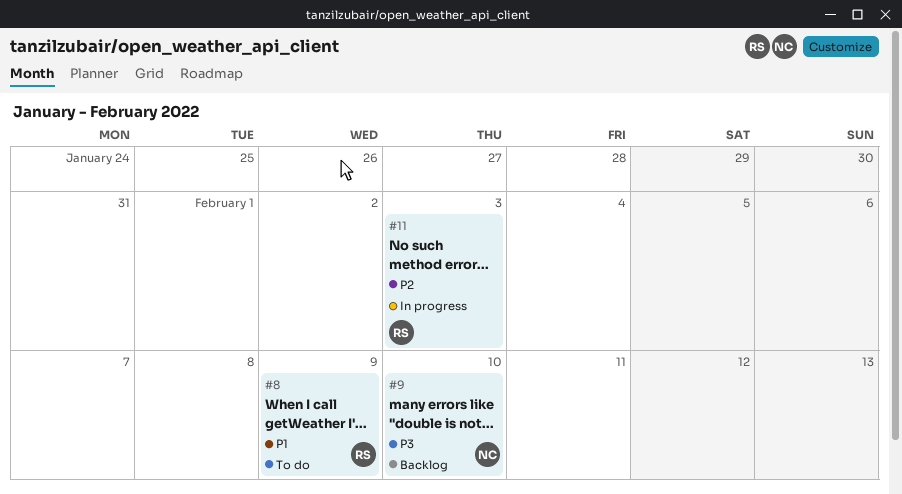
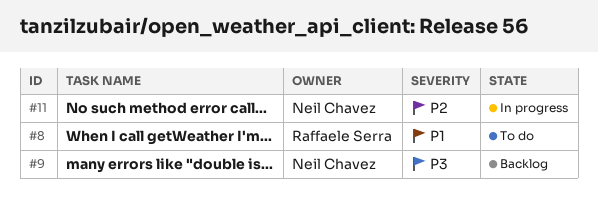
#11, owner: Raffaele Serra -> Neil Chavez

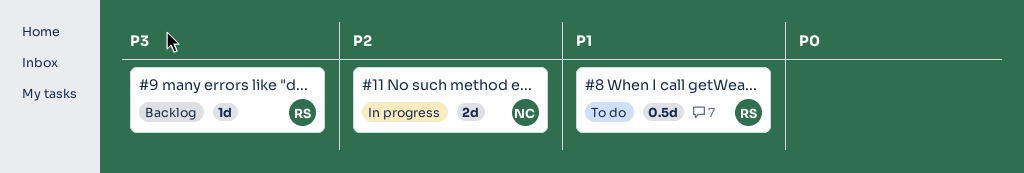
#9, owner: Neil Chavez -> Raffaele Serra

